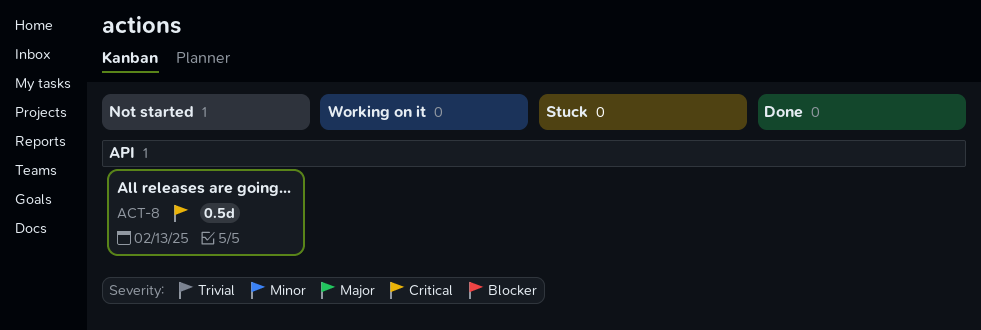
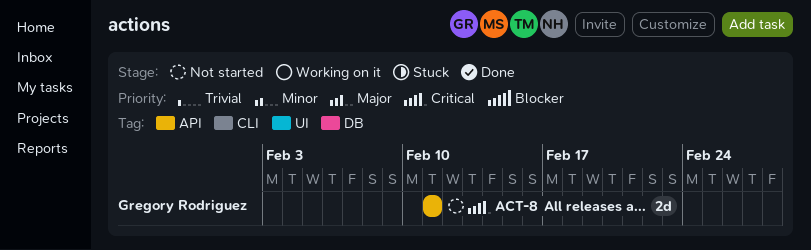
ACT-8, estimate: 0.5d -> 2d
ACT-8, due: Feb 13 -> Feb 11

